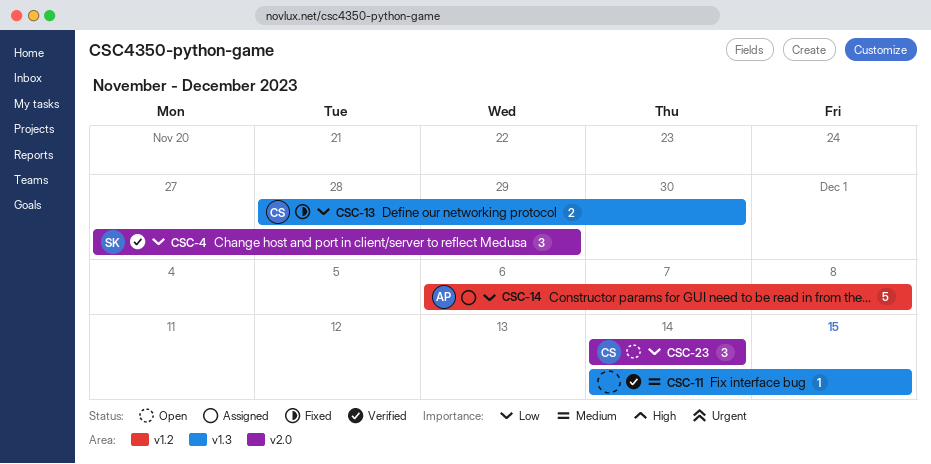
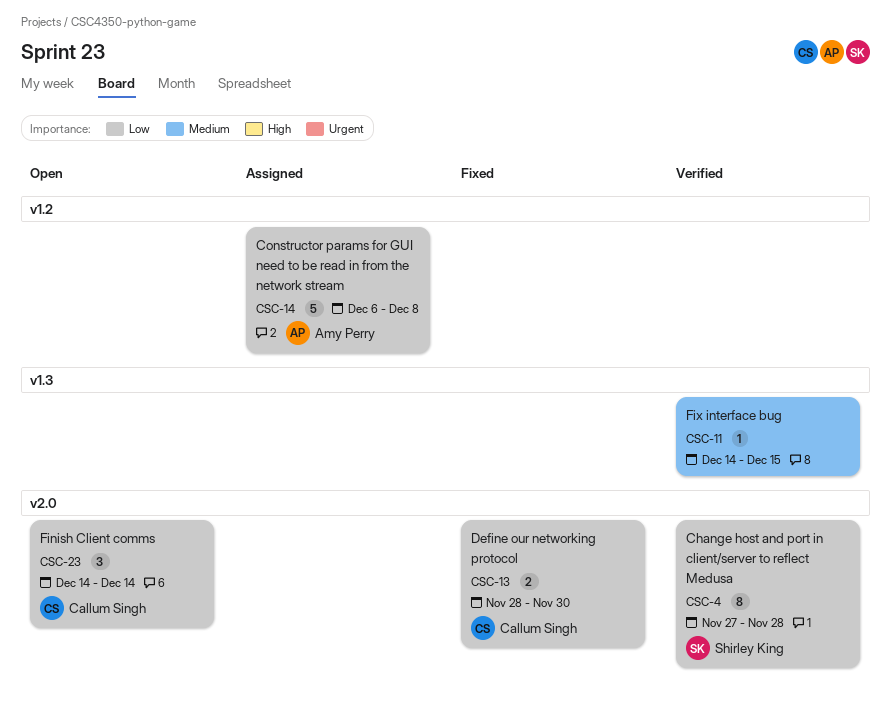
CSC-4, estimate: 3 -> 8
CSC-4, due: Nov 29 -> Nov 28
CSC-13, label: v1.3 -> v2.0

